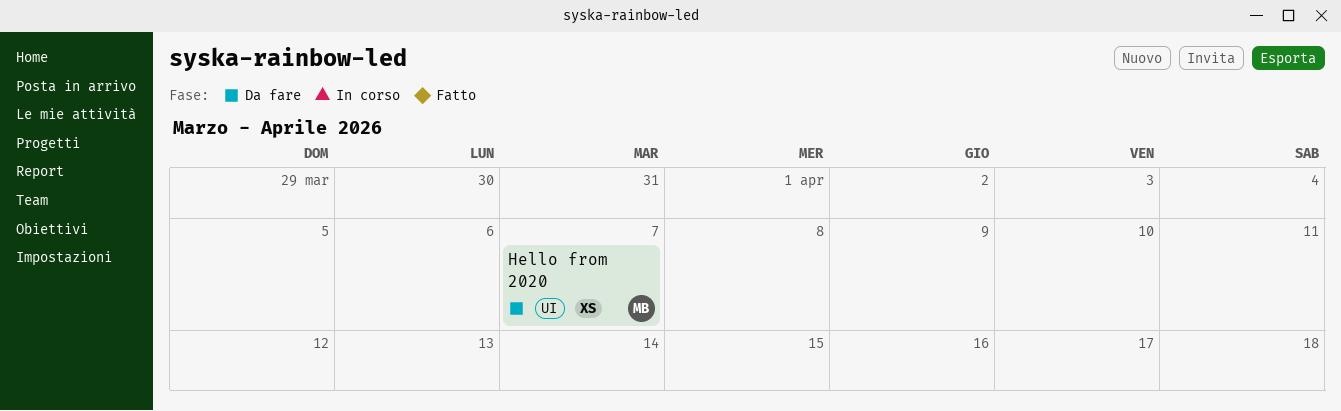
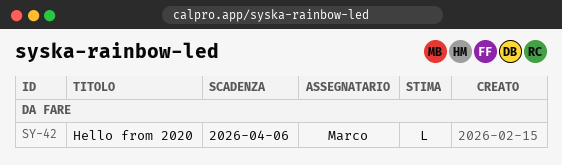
Hello from 2020, estimate: XS -> L
Hello from 2020, due: Apr 7 -> Apr 6

